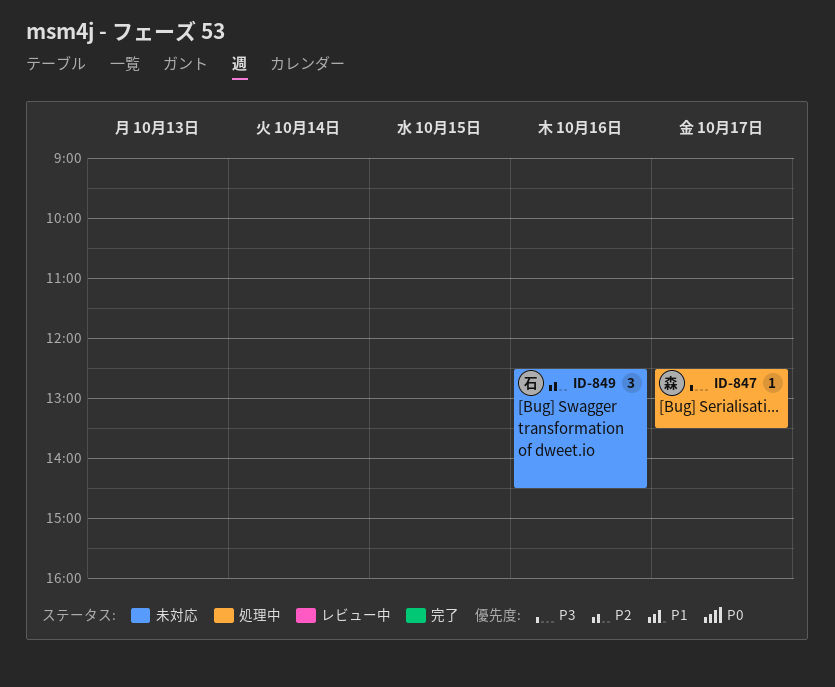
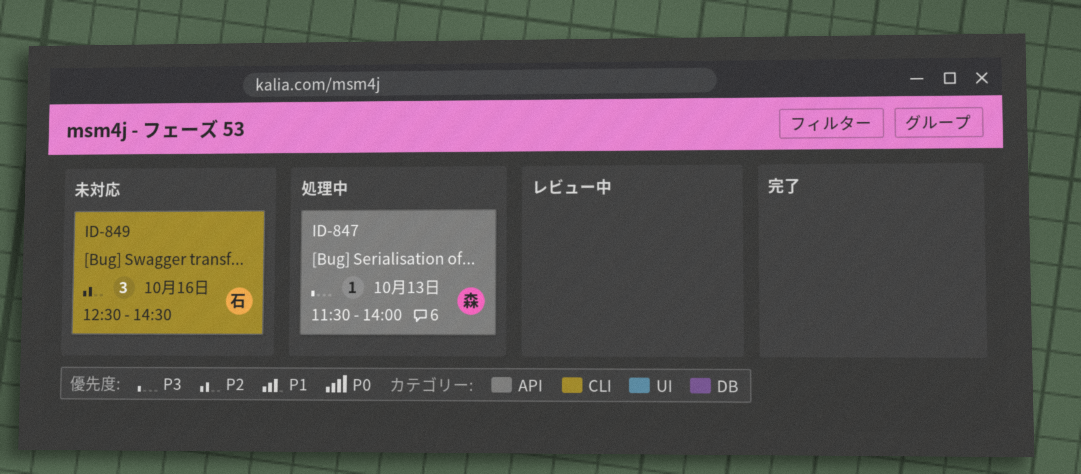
ID-847, day: Oct 17 -> Oct 13
ID-847, begins: 12:30 -> 11:30
ID-847, ends: 13:30 -> 14:00

